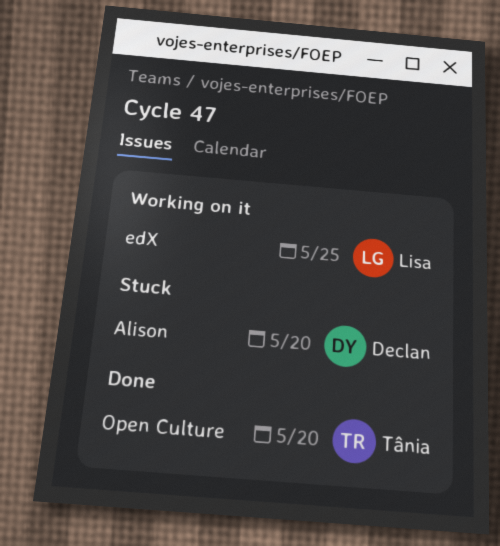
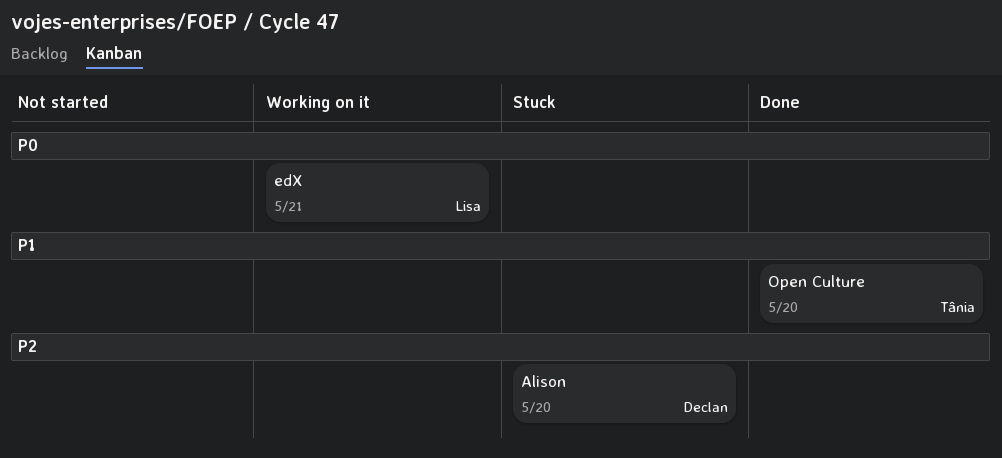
edX, due: May 25 -> May 21

